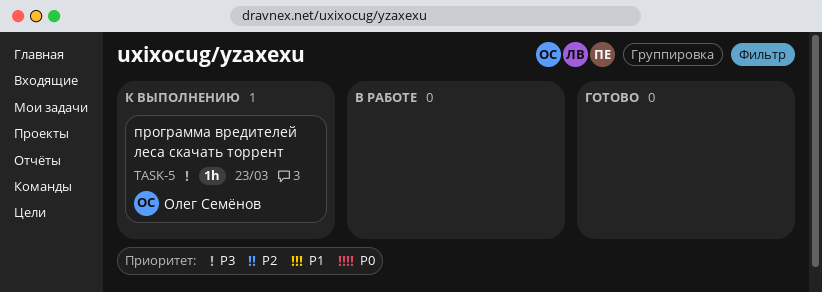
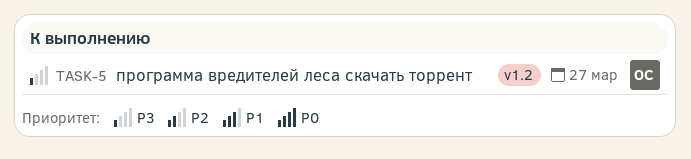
TASK-5, due: Mar 23 -> Mar 27

